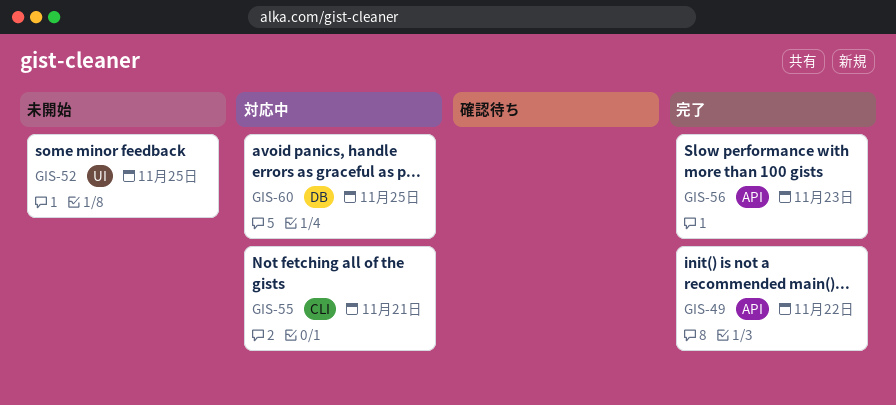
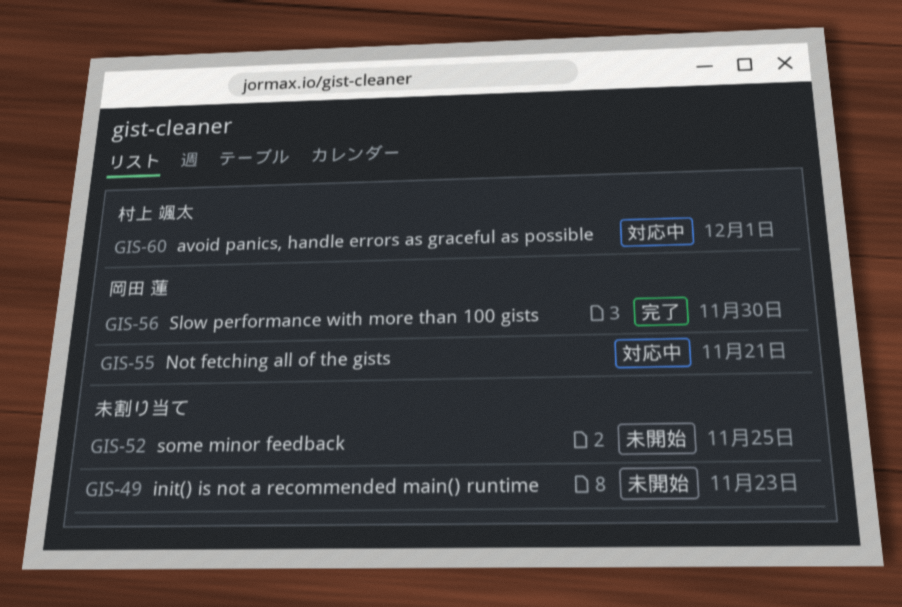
GIS-49, status: 完了 -> 未開始
GIS-49, due: Nov 22 -> Nov 23
GIS-56, due: Nov 23 -> Nov 30
GIS-60, due: Nov 25 -> Dec 1

